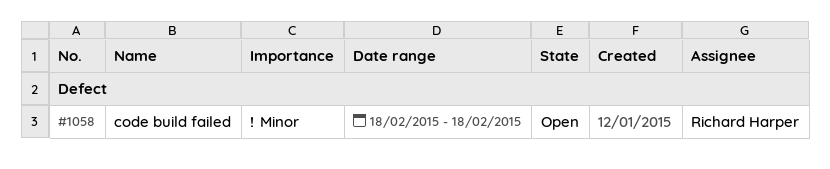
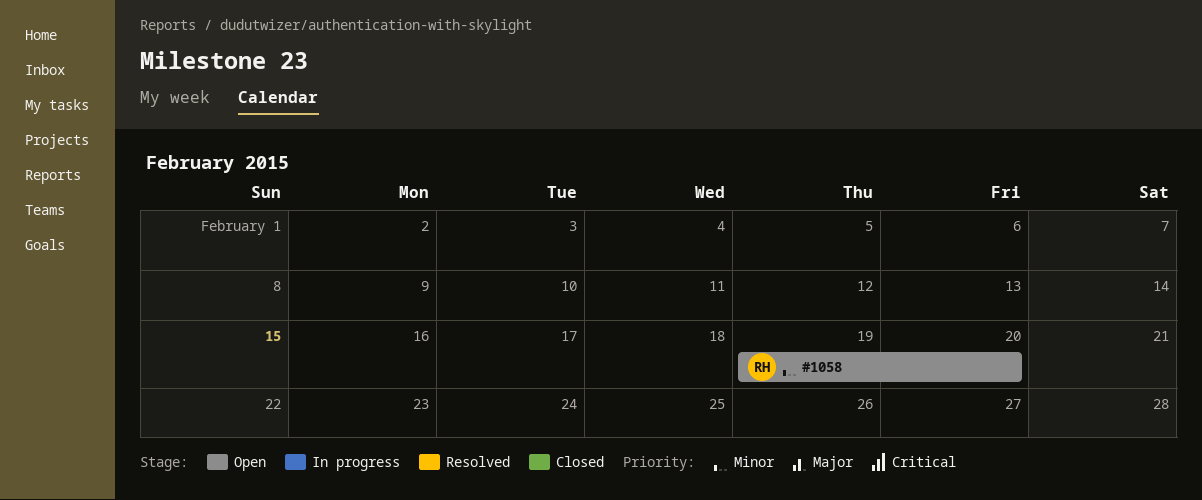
#1058, start: Feb 18 -> Feb 19
#1058, due: Feb 18 -> Feb 20

